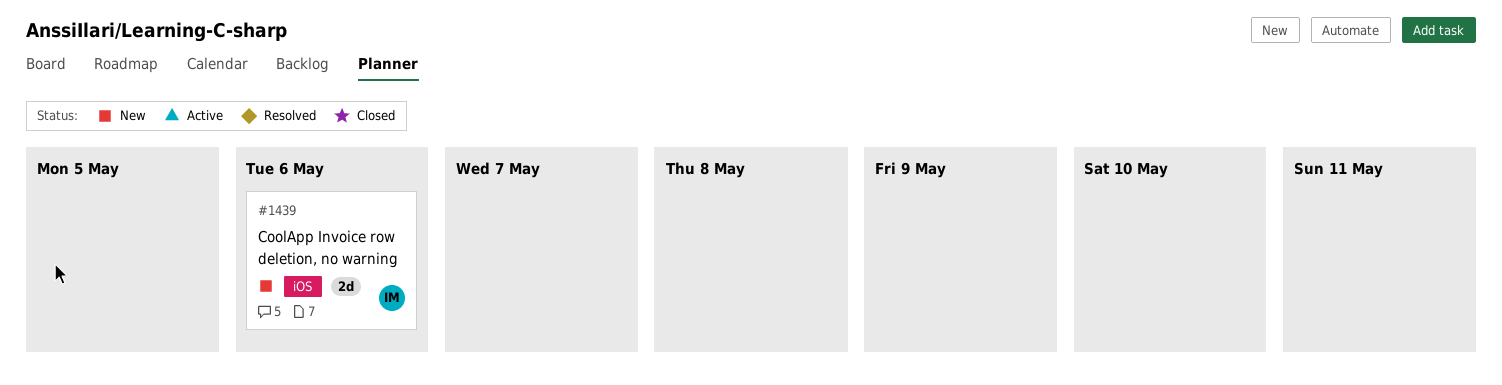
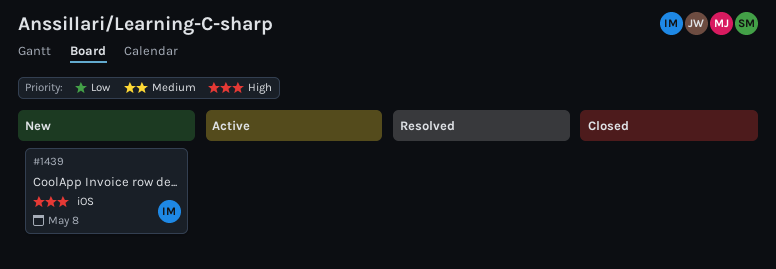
#1439, due: May 6 -> May 8

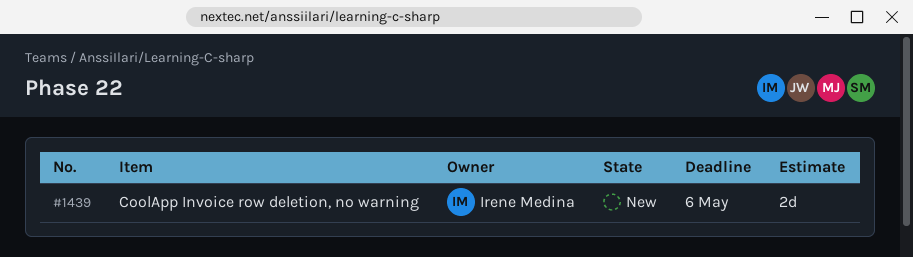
#1439, due: May 8 -> May 6

